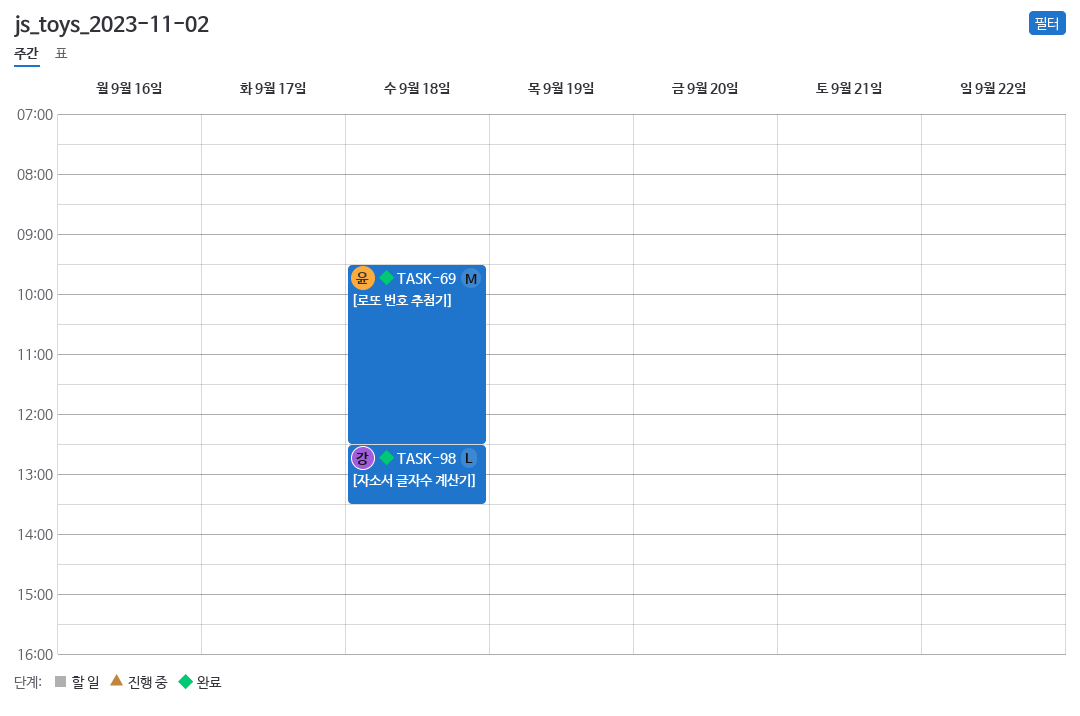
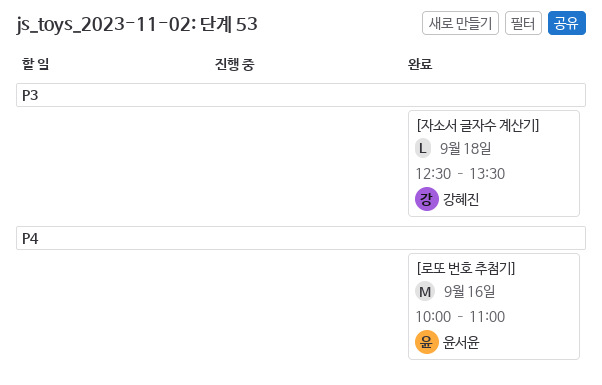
[로또 번호 추첨기], day: Sep 18 -> Sep 16
[로또 번호 추첨기], begins: 09:30 -> 10:00
[로또 번호 추첨기], ends: 12:30 -> 11:00

